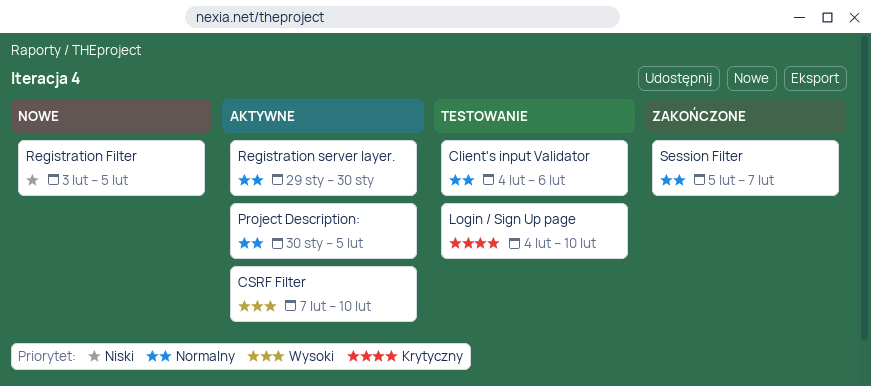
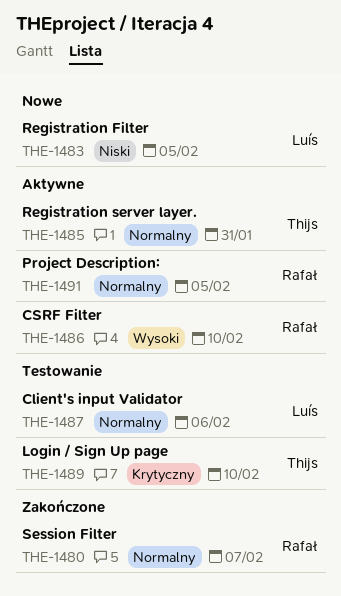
Registration server layer., due: Jan 30 -> Jan 31

